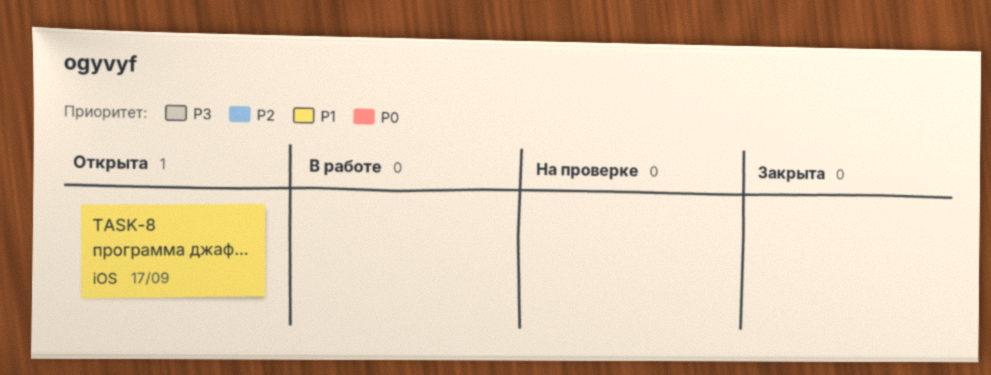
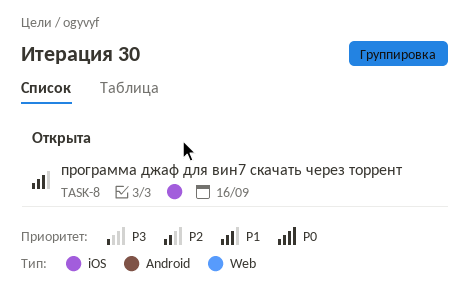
TASK-8, due: Sep 17 -> Sep 16

